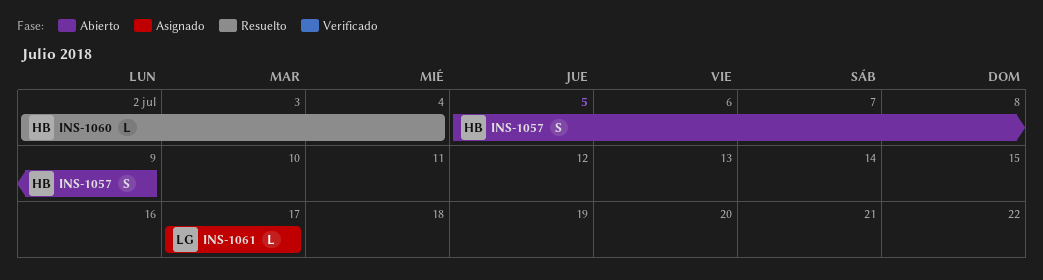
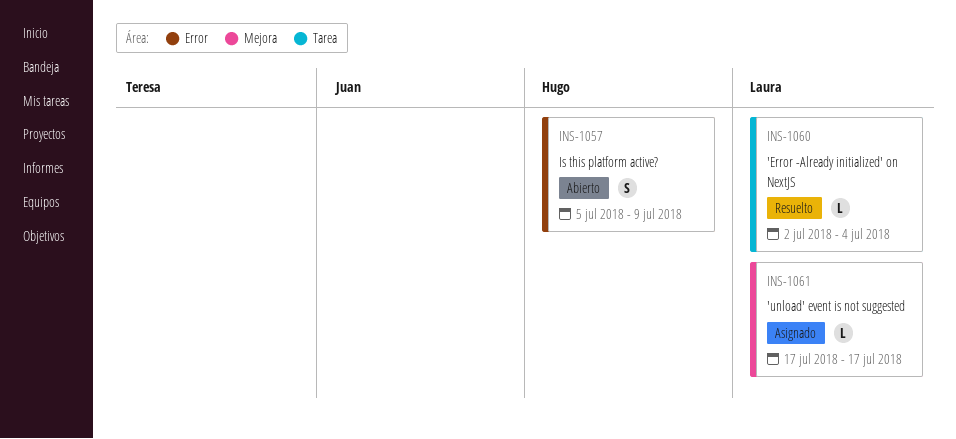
INS-1060, owner: Hugo -> Laura

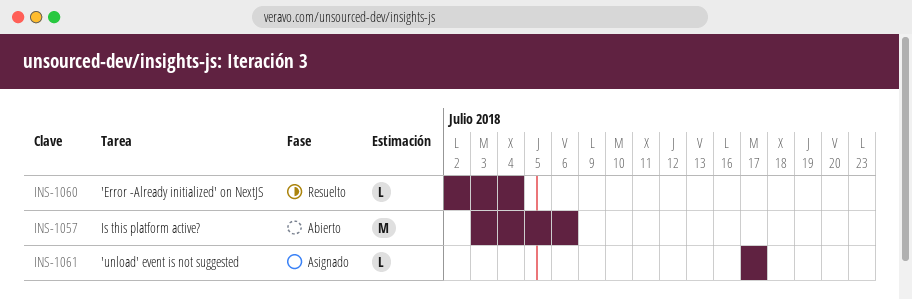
INS-1057, estimate: S -> M
INS-1057, start: Jul 5 -> Jul 3
INS-1057, due: Jul 9 -> Jul 6

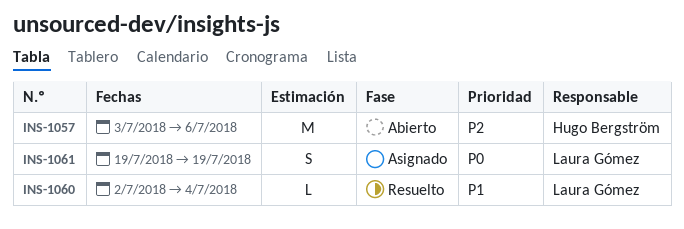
INS-1061, estimate: L -> S
INS-1061, start: Jul 17 -> Jul 19
INS-1061, due: Jul 17 -> Jul 19

